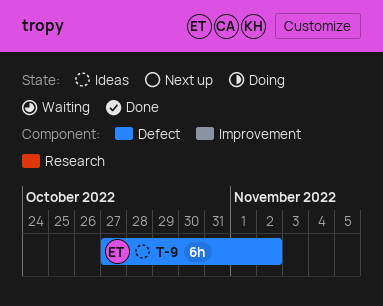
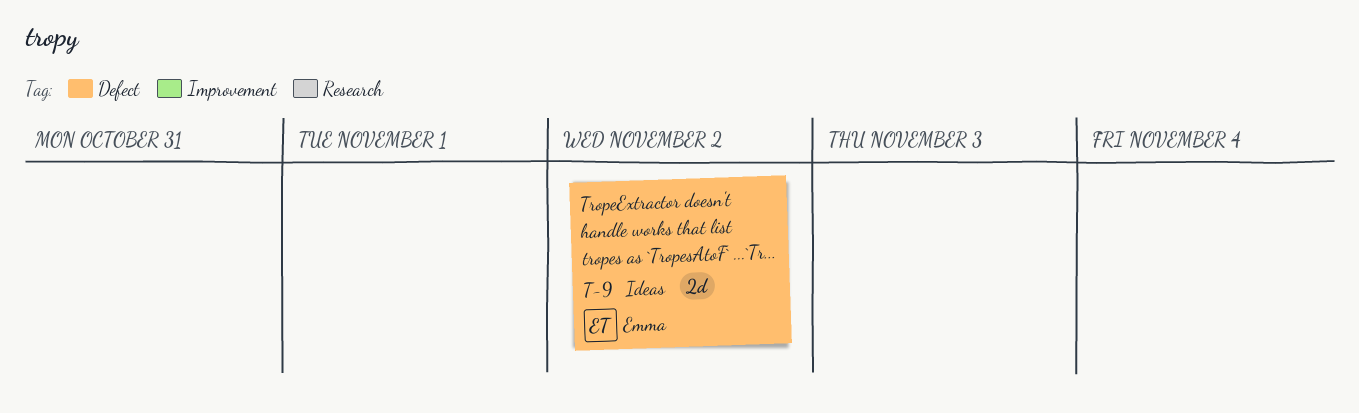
T-9, estimate: 6h -> 2d

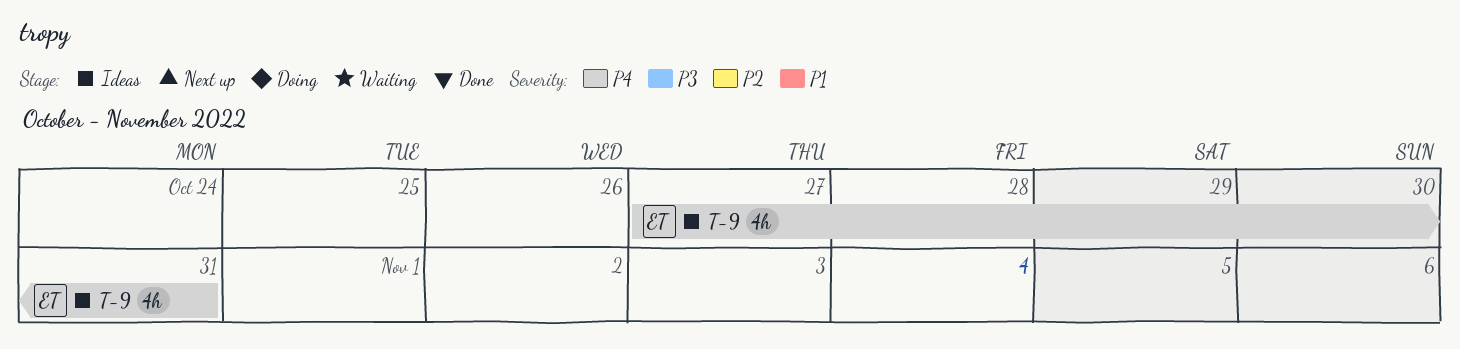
T-9, estimate: 2d -> 4h
T-9, due: Nov 2 -> Oct 31

